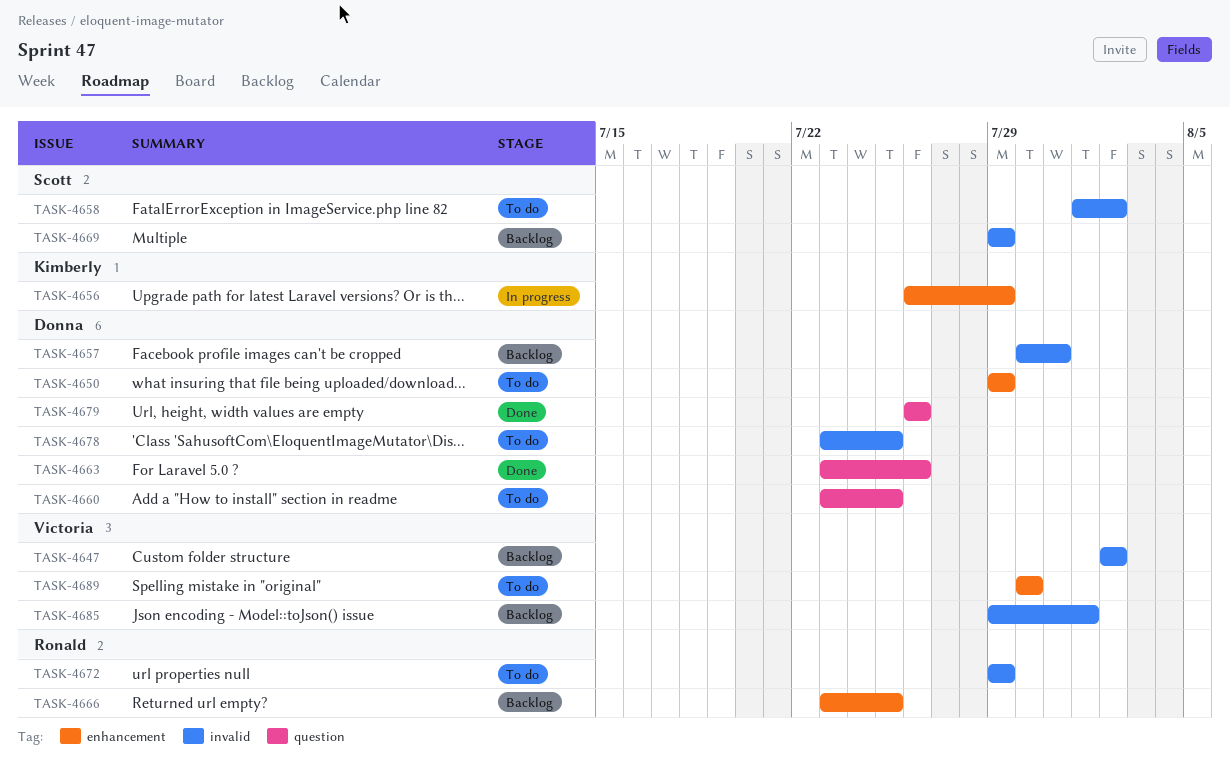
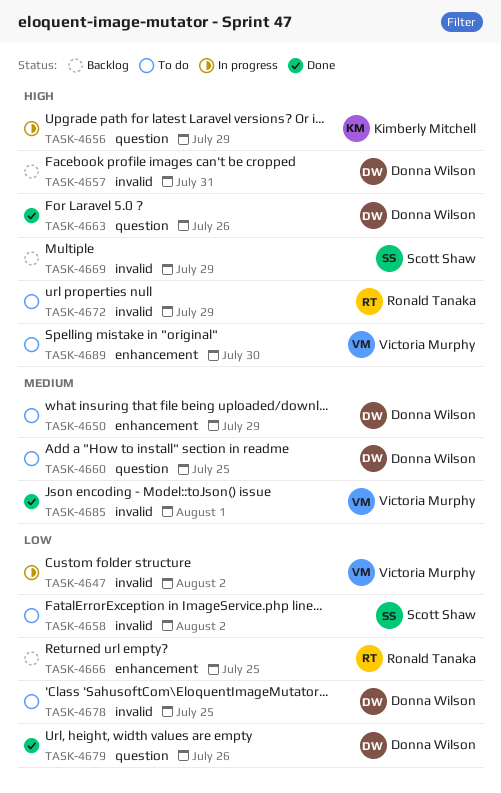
TASK-4647, status: Backlog -> In progress
TASK-4656, label: enhancement -> question
TASK-4685, status: Backlog -> Done

